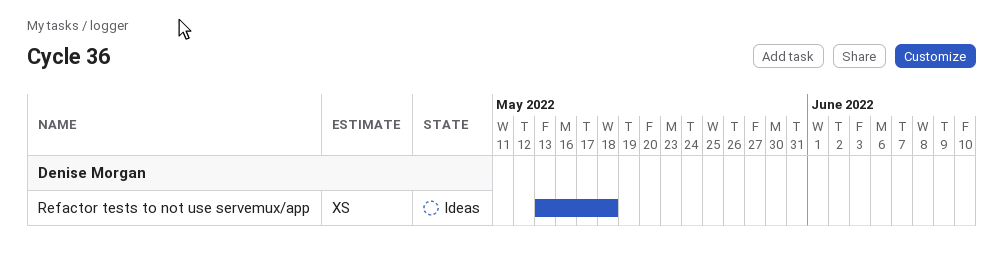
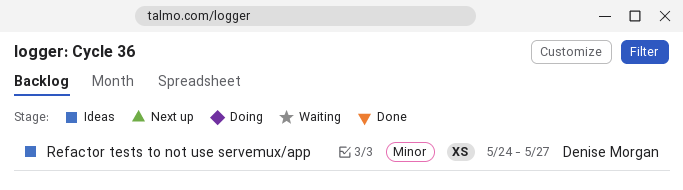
Refactor tests to not use servemux/app, start: May 13 -> May 24
Refactor tests to not use servemux/app, due: May 18 -> May 27

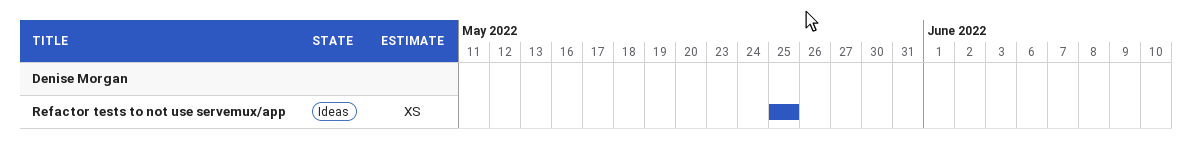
Refactor tests to not use servemux/app, start: May 24 -> May 25
Refactor tests to not use servemux/app, due: May 27 -> May 25

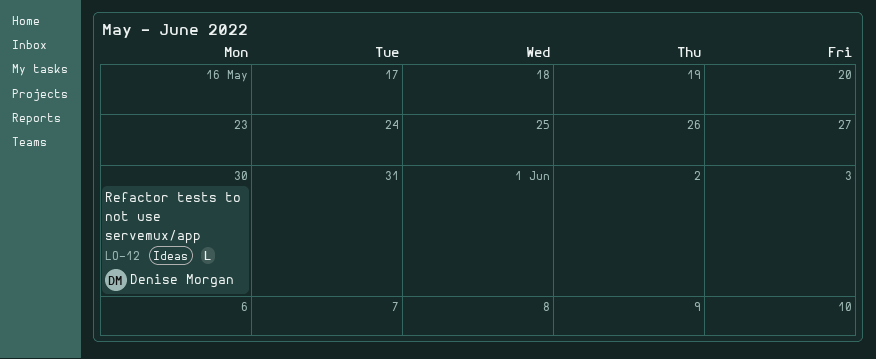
Refactor tests to not use servemux/app, estimate: XS -> L
Refactor tests to not use servemux/app, due: May 25 -> May 30

